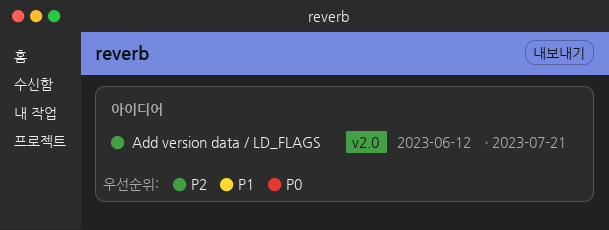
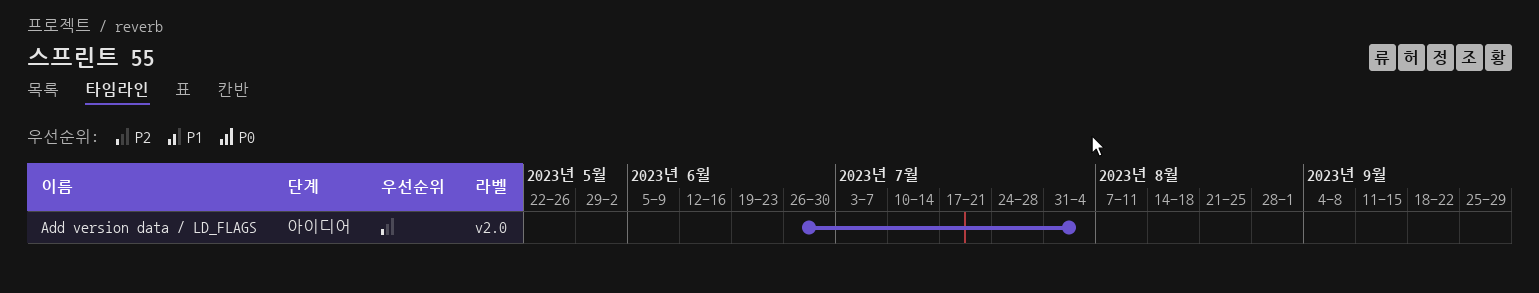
Add version data / LD_FLAGS, start: Jun 12 -> Jun 26
Add version data / LD_FLAGS, due: Jul 21 -> Aug 4

